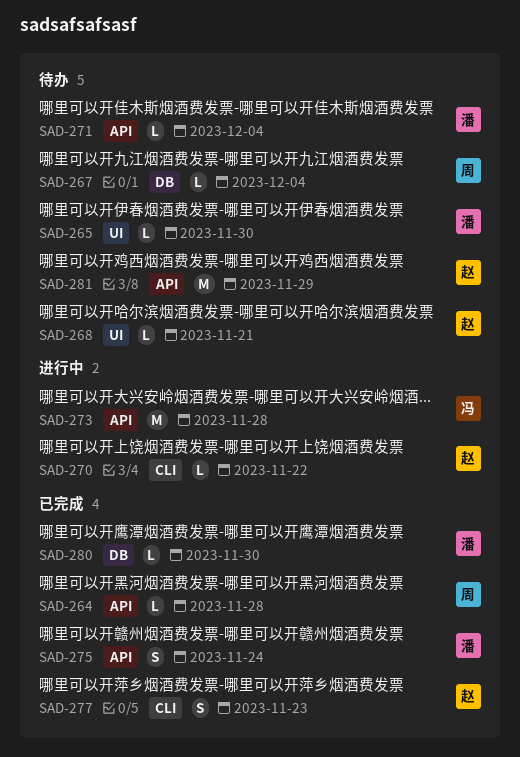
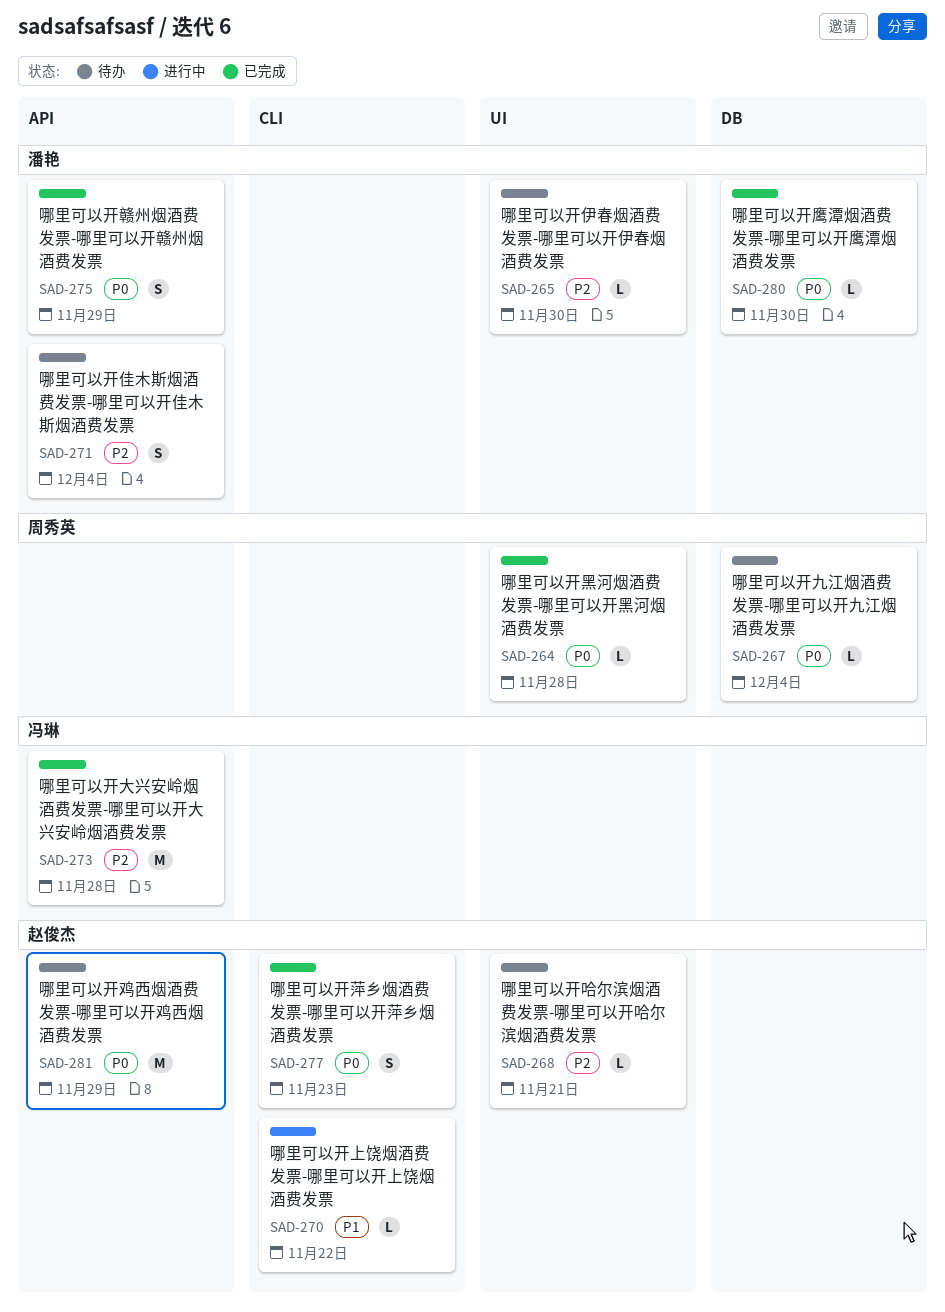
SAD-264, label: API -> UI
SAD-271, estimate: L -> S
SAD-273, status: 进行中 -> 已完成
SAD-275, due: Nov 24 -> Nov 29

